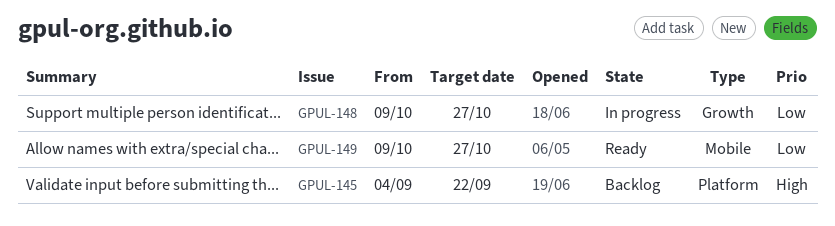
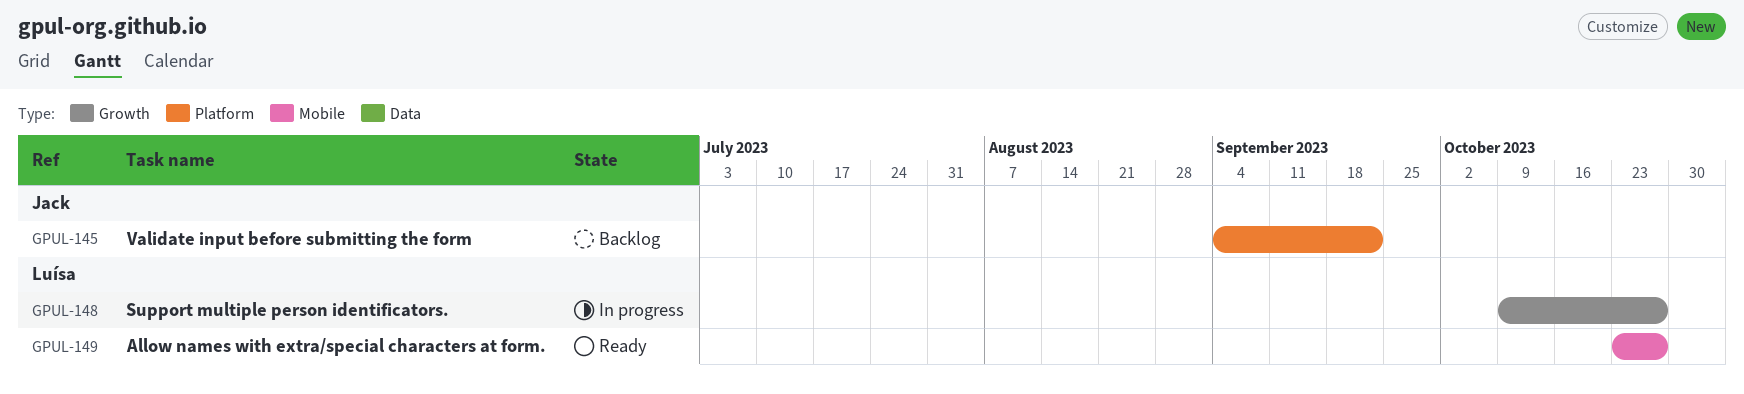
GPUL-149, start: Oct 9 -> Oct 23

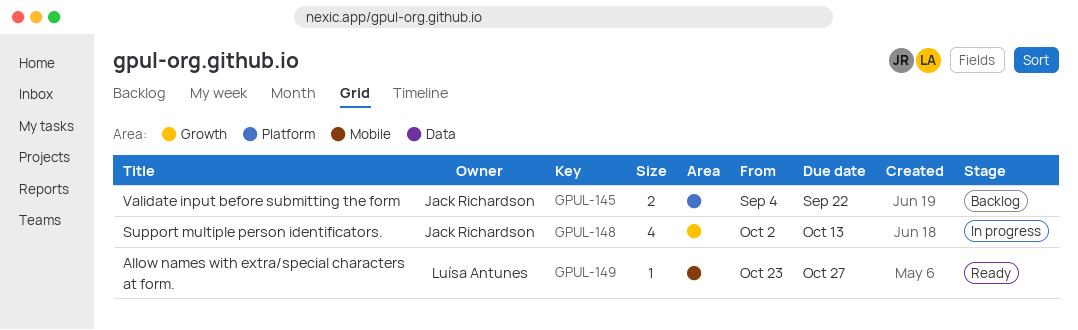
GPUL-148, owner: Luísa Antunes -> Jack Richardson
GPUL-148, start: Oct 9 -> Oct 2
GPUL-148, due: Oct 27 -> Oct 13

